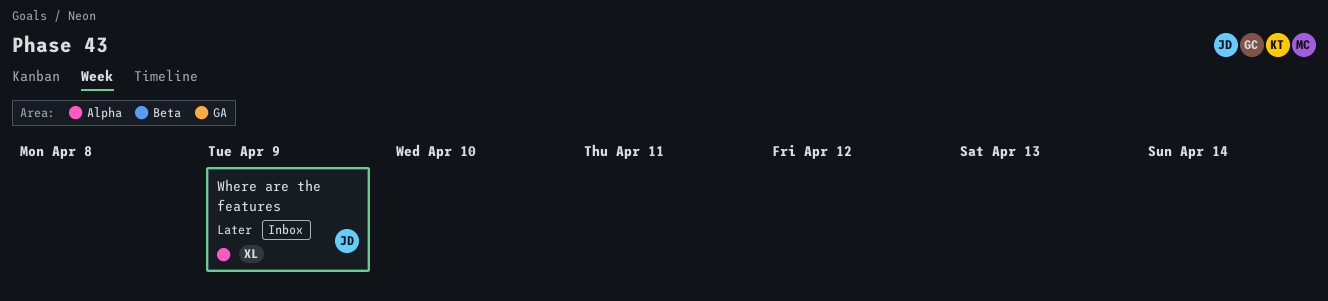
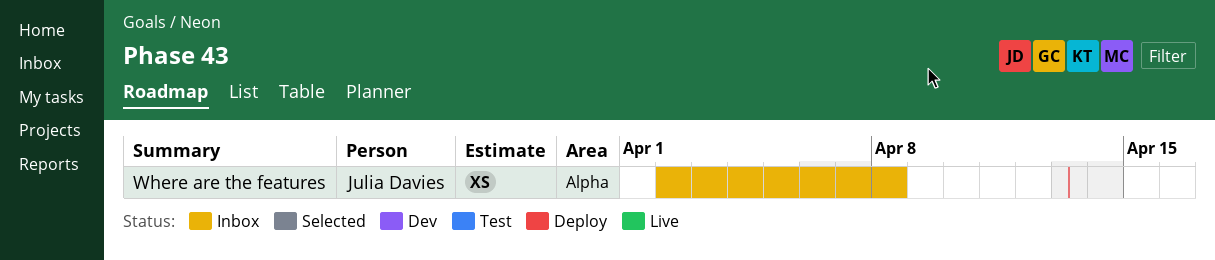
Where are the features, estimate: XL -> XS
Where are the features, due: Apr 9 -> Apr 8

